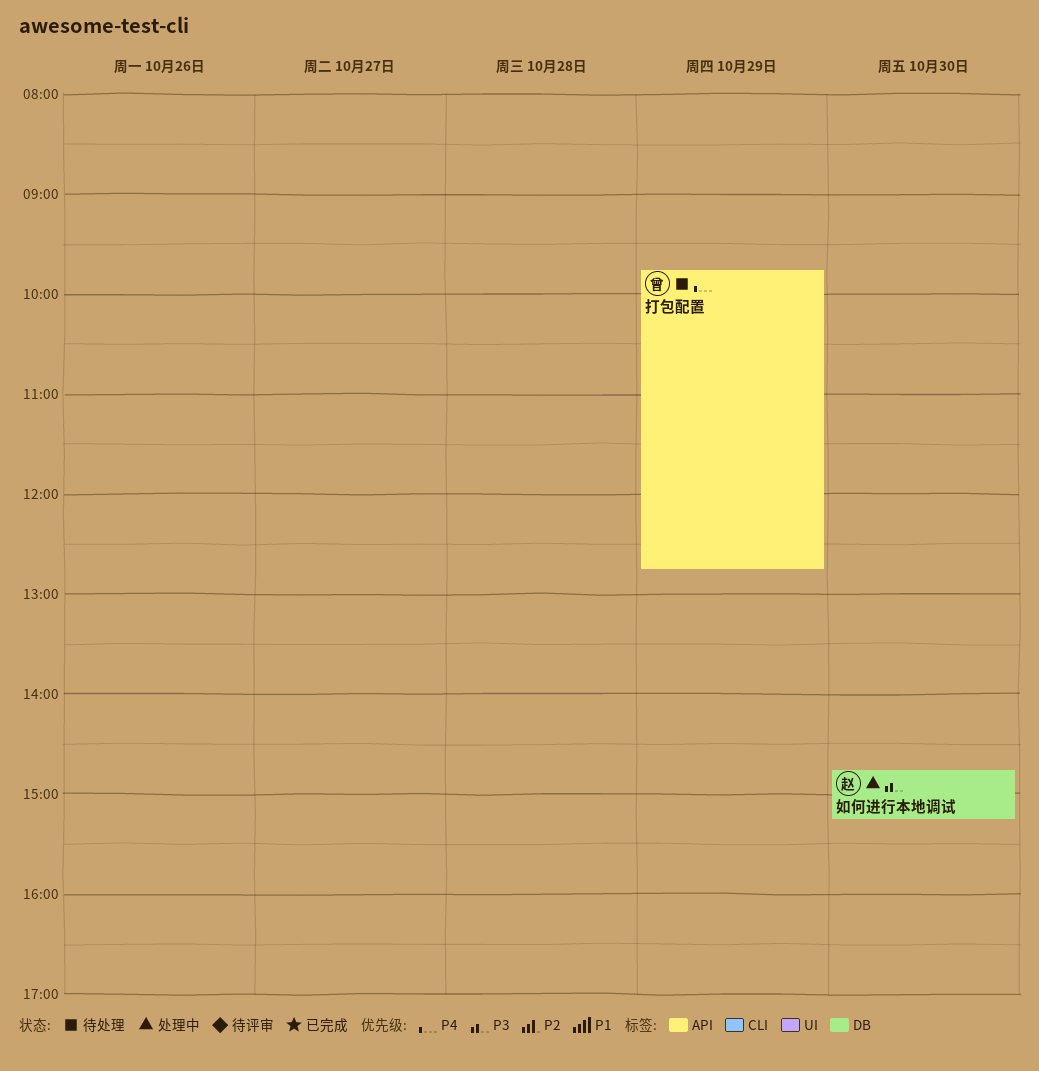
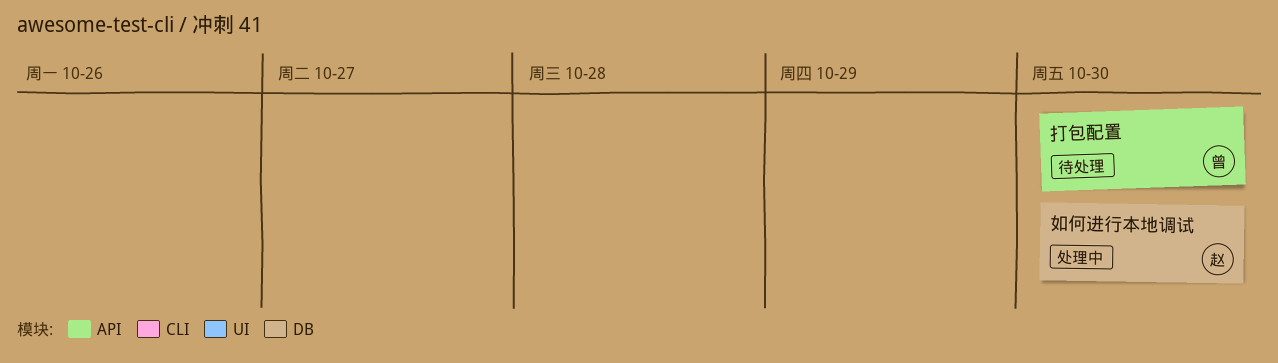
打包配置, day: Oct 29 -> Oct 30

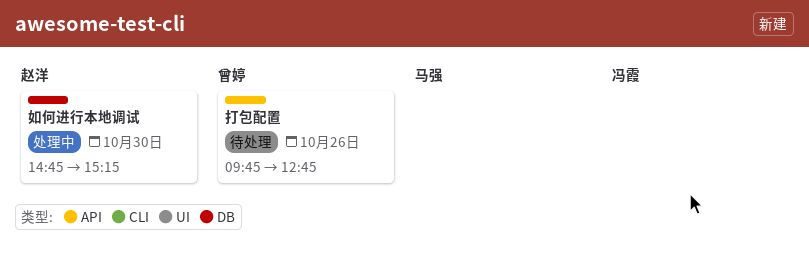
打包配置, day: Oct 30 -> Oct 26

